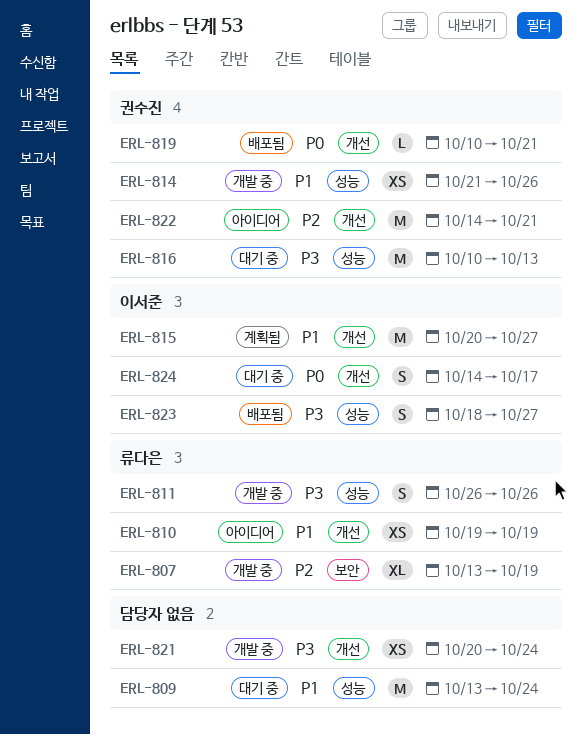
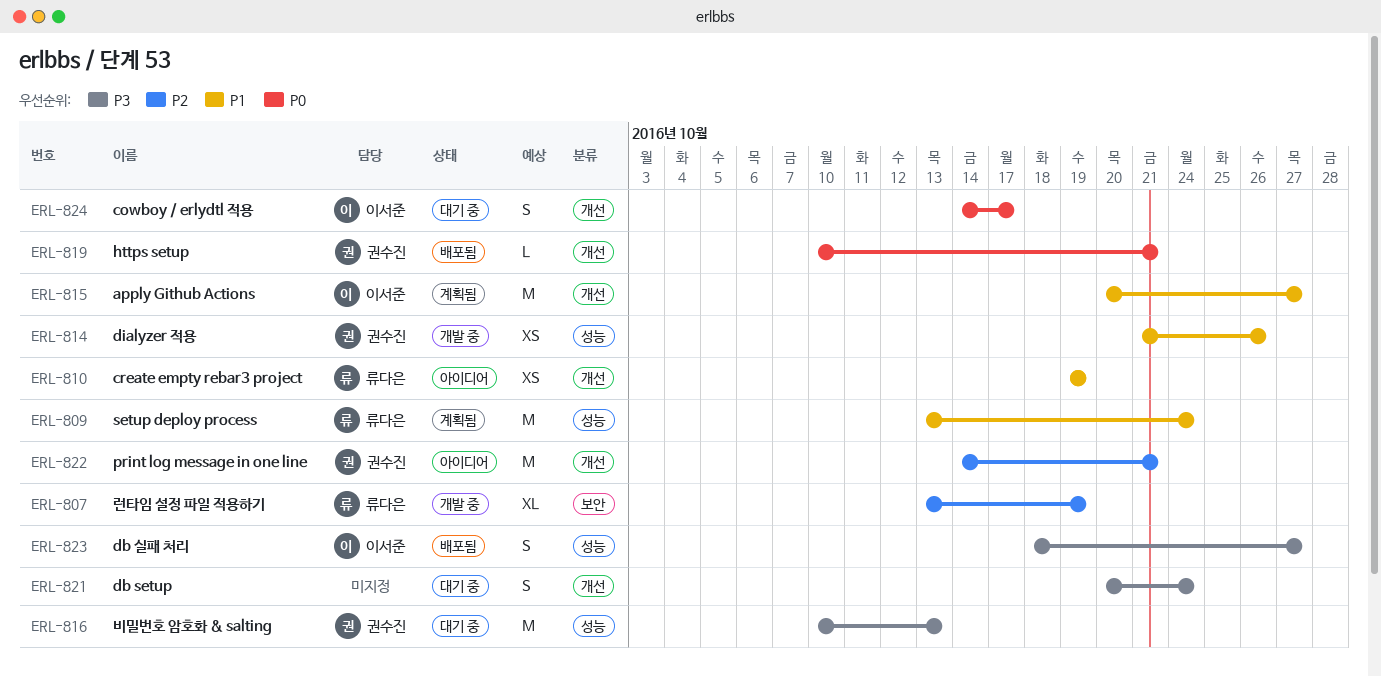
ERL-809, status: 대기 중 -> 계획됨
ERL-809, owner: none -> 류다은
ERL-811: present -> none
ERL-821, status: 개발 중 -> 대기 중
ERL-821, estimate: XS -> S

